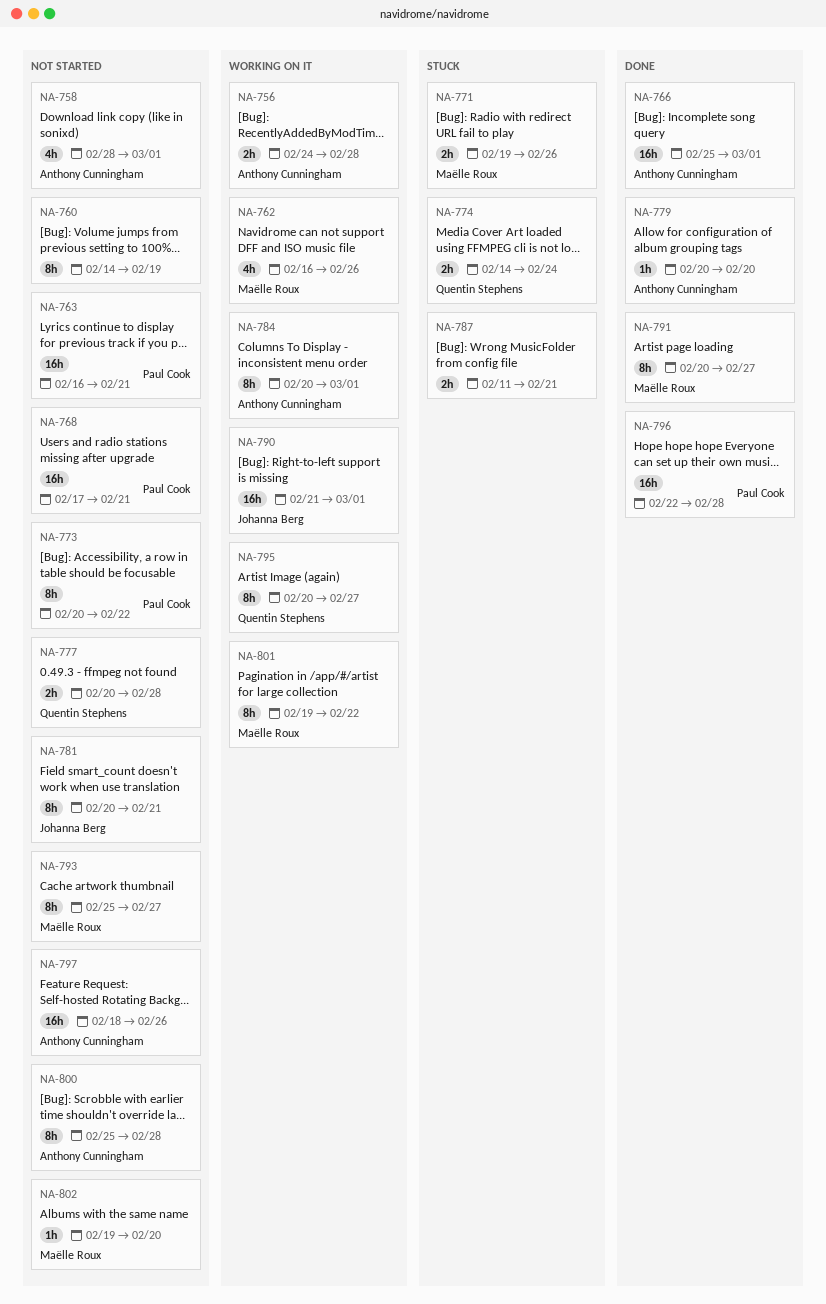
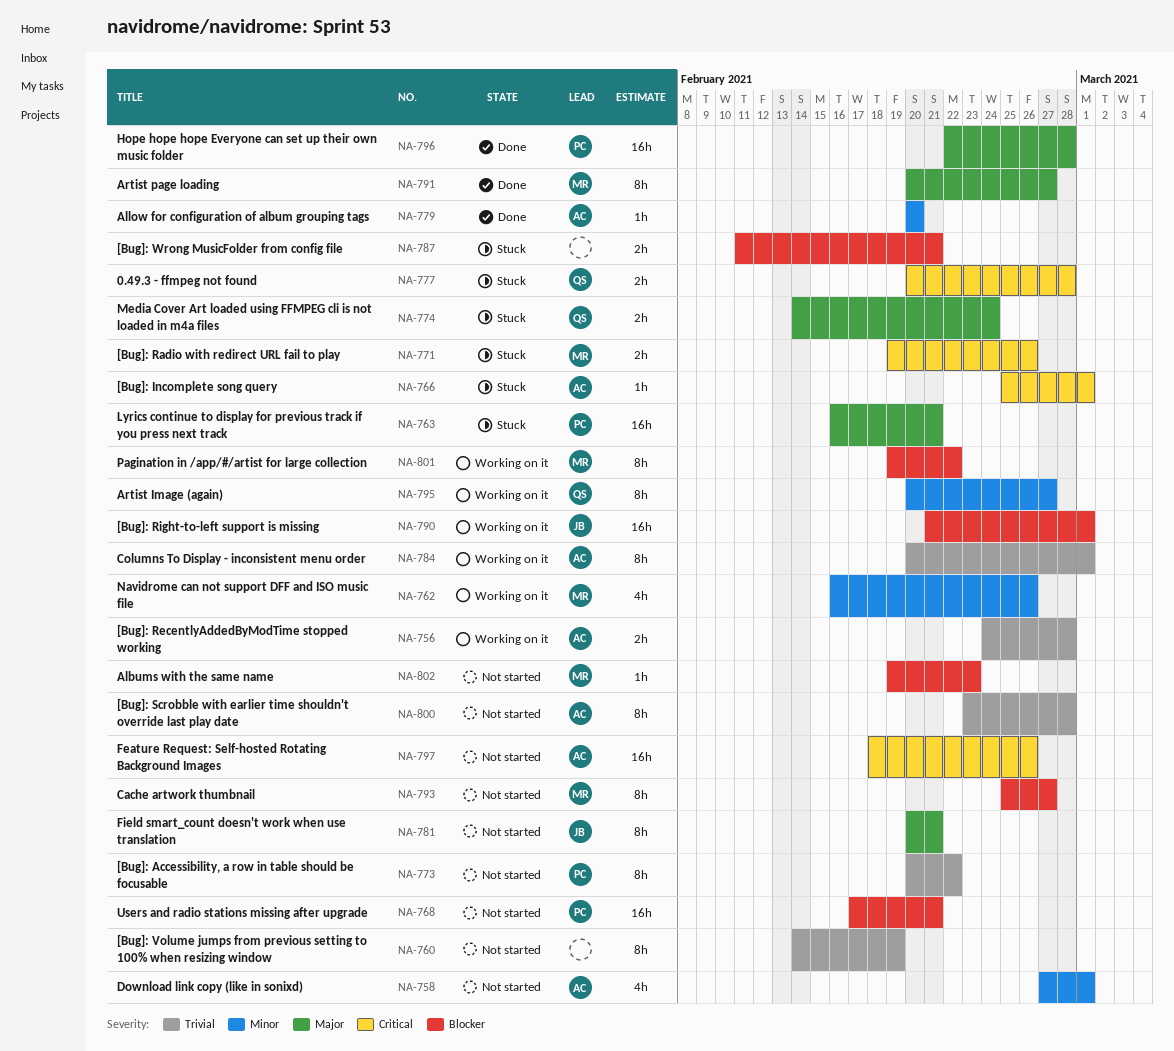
NA-758, start: Feb 28 -> Feb 27
NA-763, status: Not started -> Stuck
NA-766, status: Done -> Stuck
NA-766, estimate: 16h -> 1h
NA-777, status: Not started -> Stuck
NA-800, start: Feb 25 -> Feb 23
NA-802, due: Feb 20 -> Feb 23

